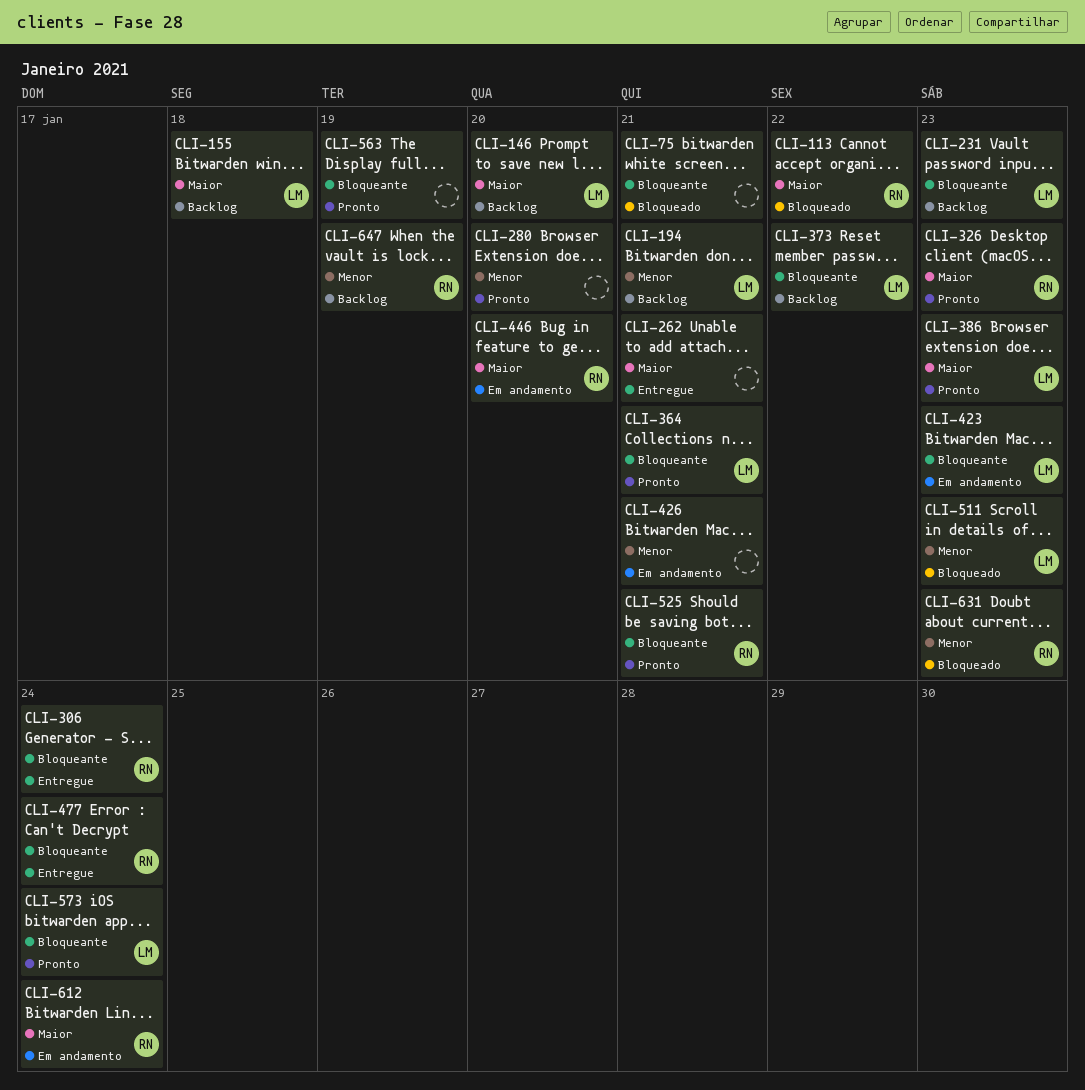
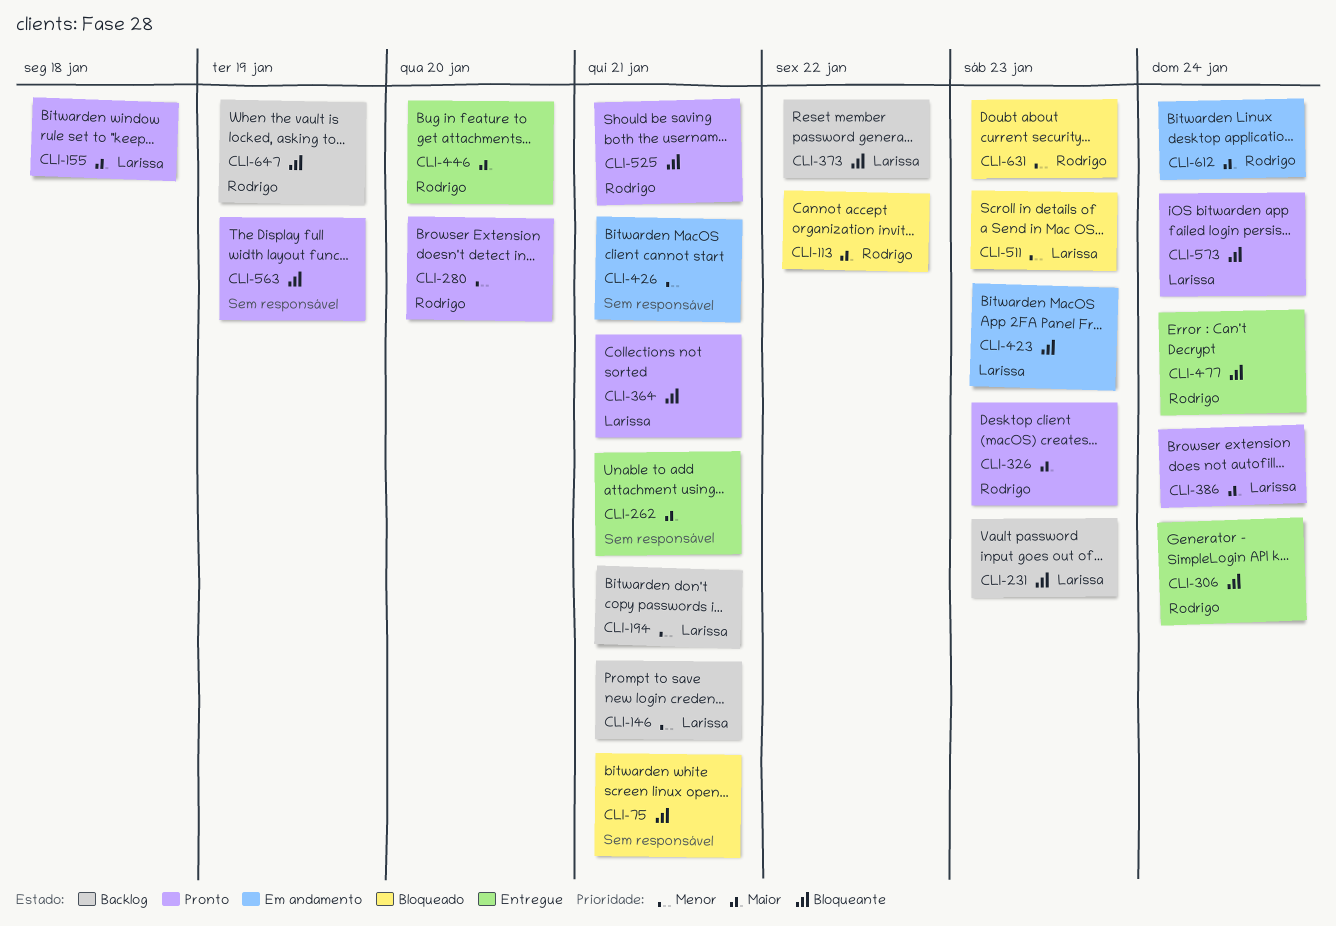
CLI-146, priority: Maior -> Menor
CLI-146, due: Jan 20 -> Jan 21
CLI-155, status: Backlog -> Pronto
CLI-280, owner: none -> Rodrigo
CLI-386, due: Jan 23 -> Jan 24
CLI-446, status: Em andamento -> Entregue
CLI-647, priority: Menor -> Bloqueante

